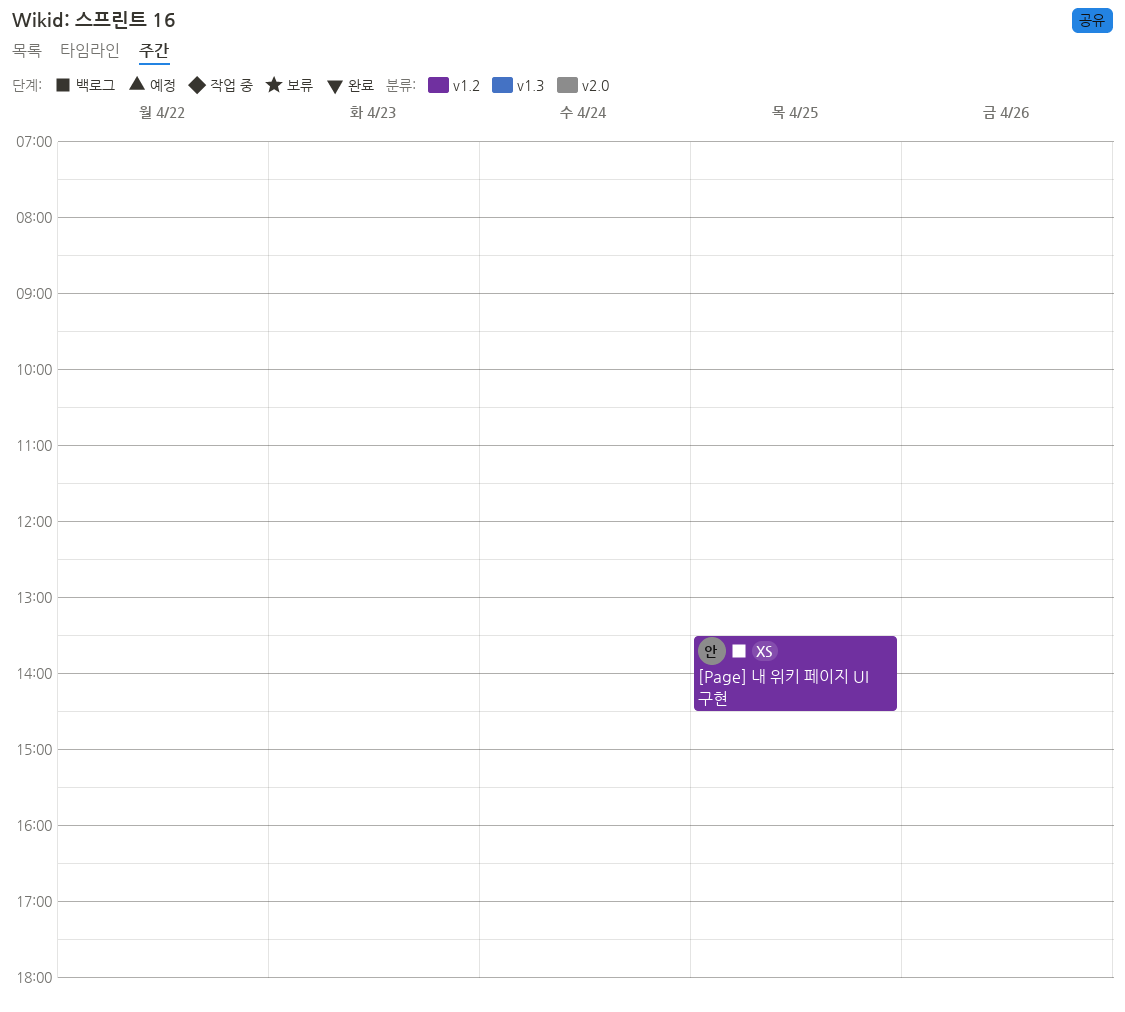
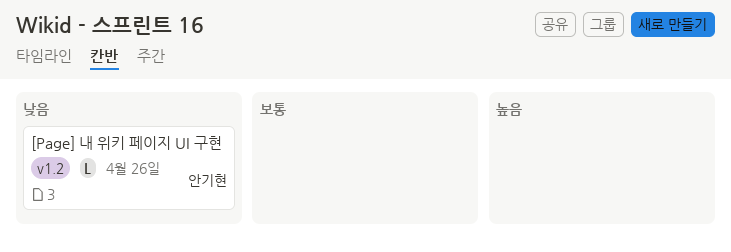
[Page] 내 위키 페이지 UI 구현, estimate: XS -> L
[Page] 내 위키 페이지 UI 구현, day: Apr 25 -> Apr 26

